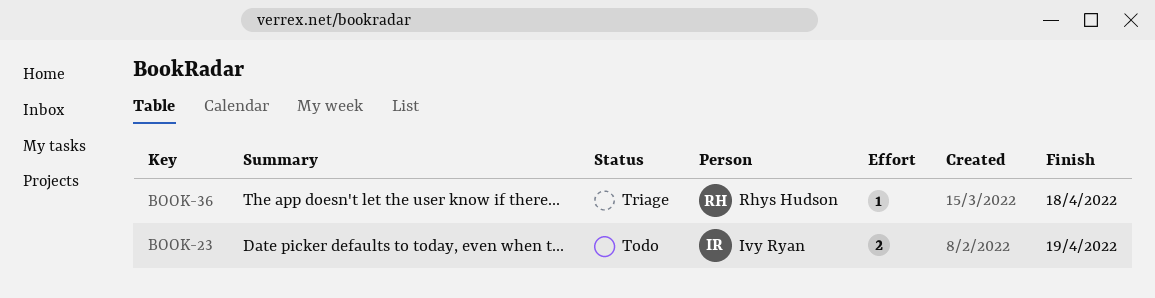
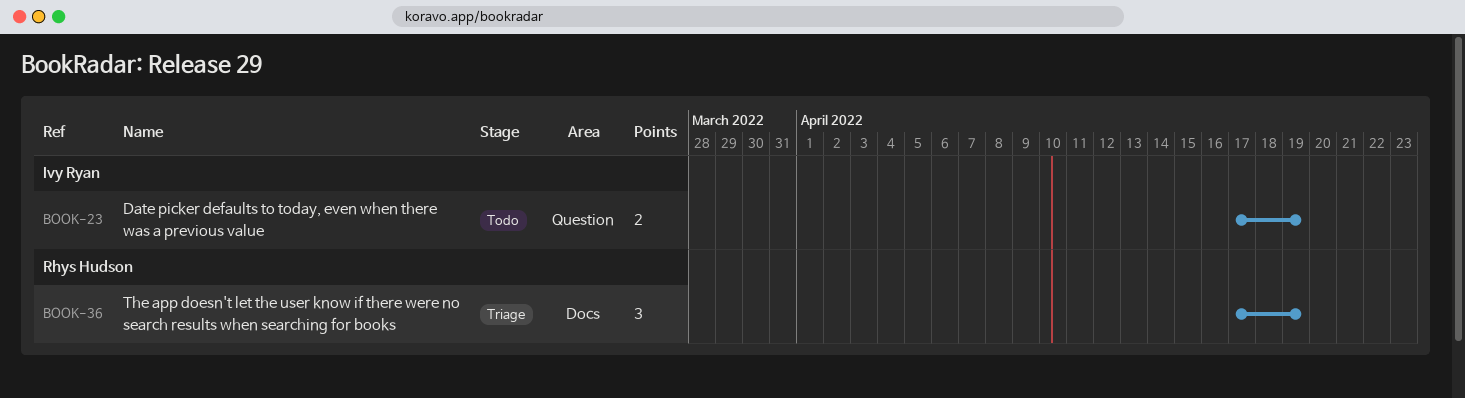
BOOK-36, estimate: 1 -> 3
BOOK-36, due: Apr 18 -> Apr 19

